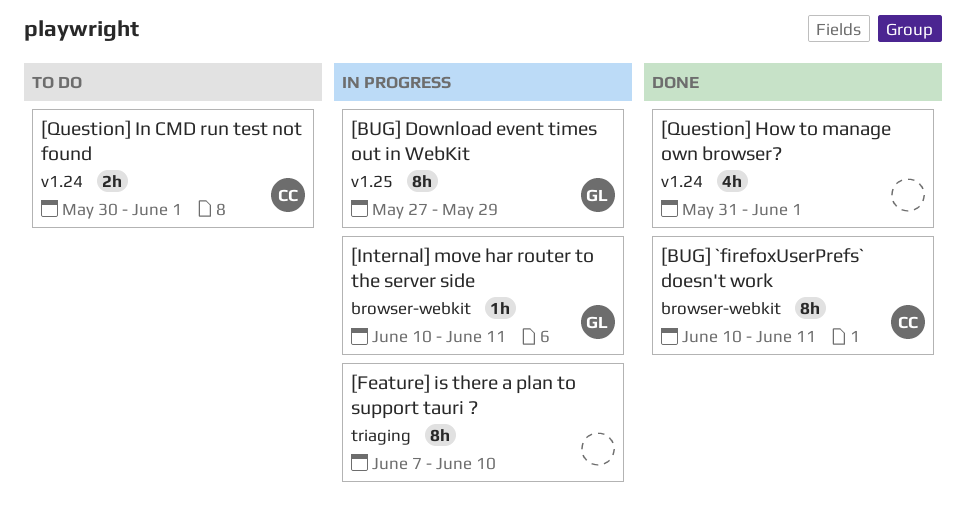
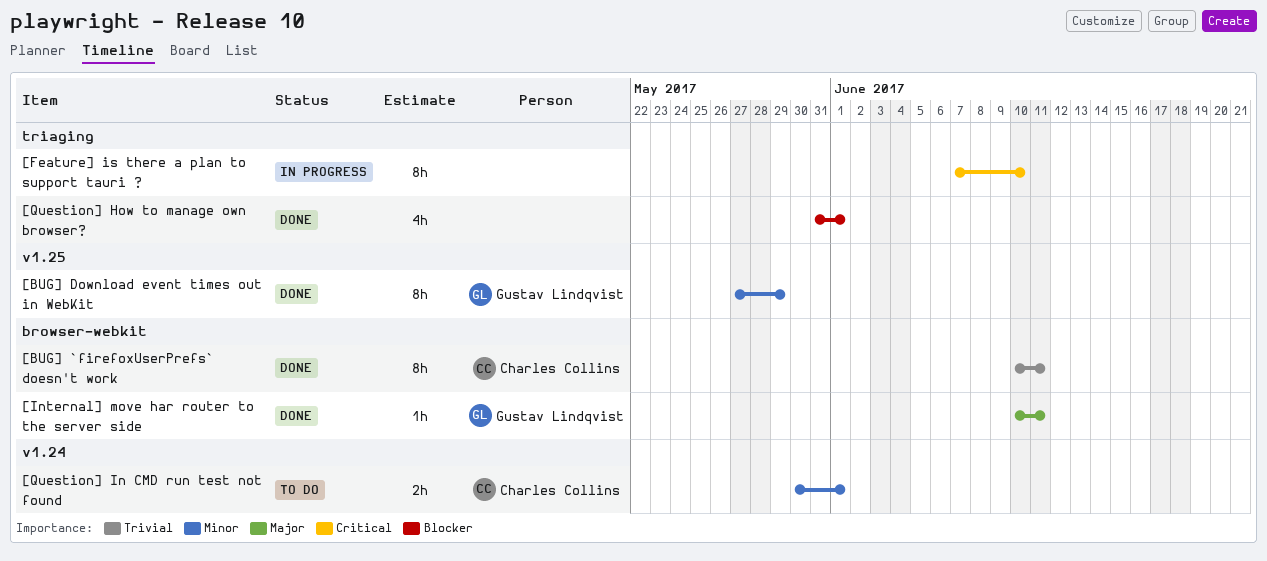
[BUG] Download event times out in WebKit, status: In progress -> Done
[Internal] move har router to the server side, status: In progress -> Done
[Question] How to manage own browser?, label: v1.24 -> triaging

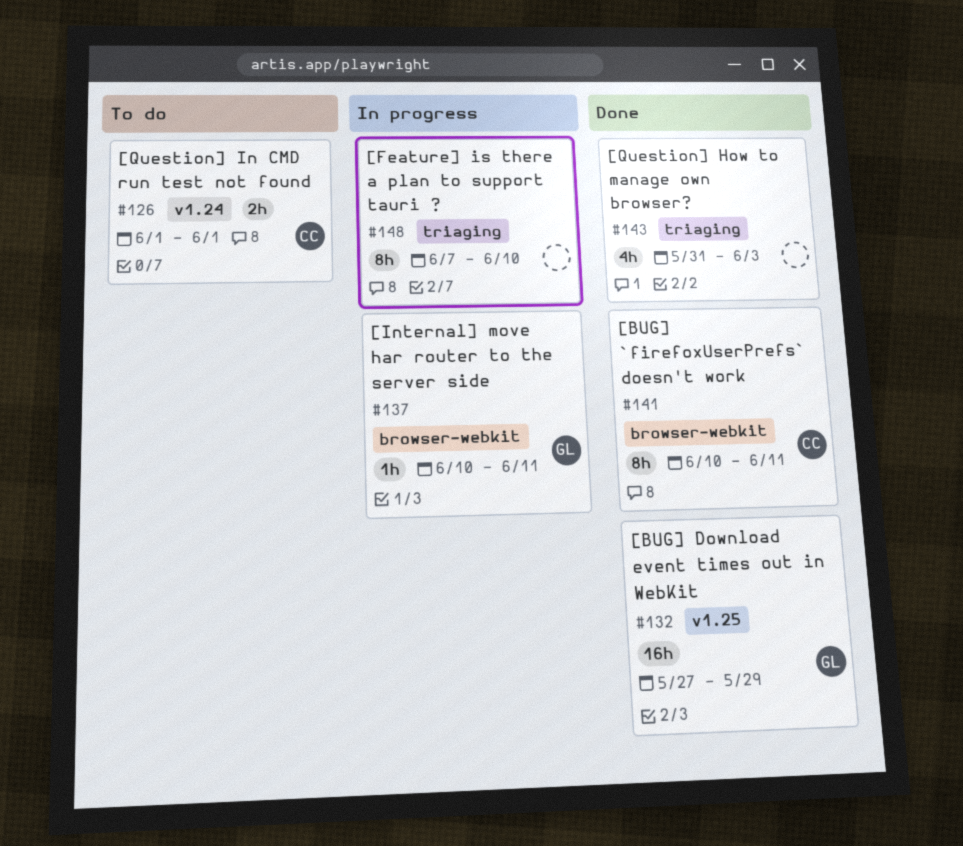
[BUG] Download event times out in WebKit, estimate: 8h -> 16h
[Internal] move har router to the server side, status: Done -> In progress
[Question] How to manage own browser?, due: Jun 1 -> Jun 3
[Question] In CMD run test not found, start: May 30 -> Jun 1

